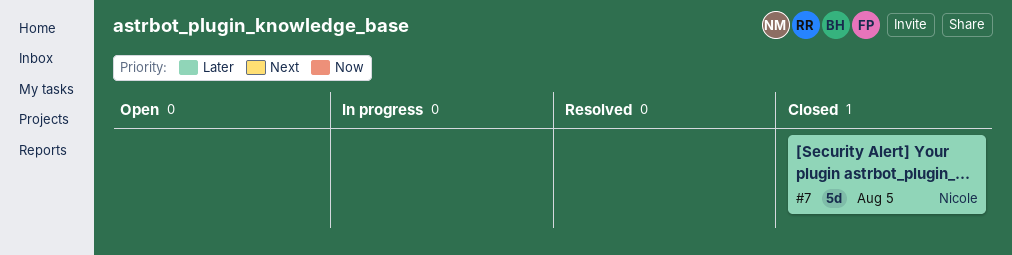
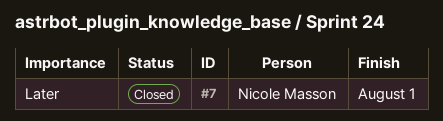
#7, due: Aug 5 -> Aug 1

